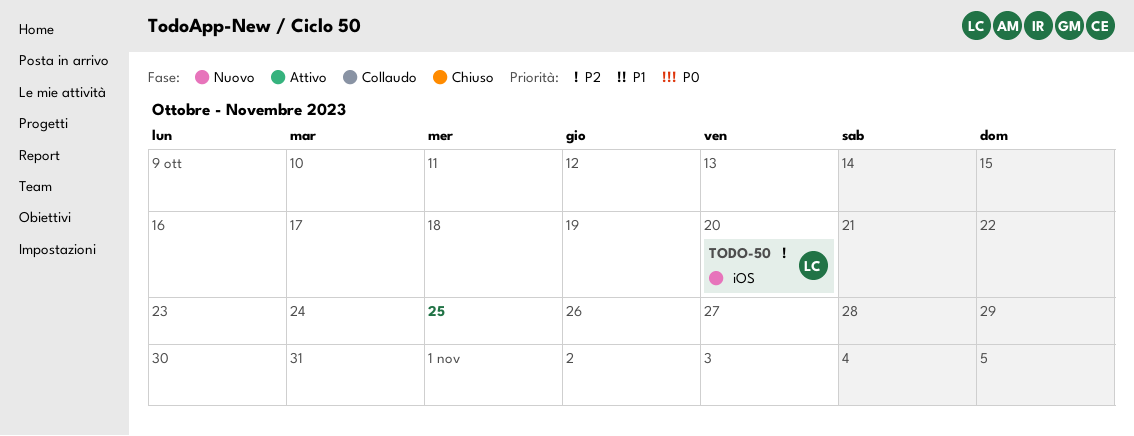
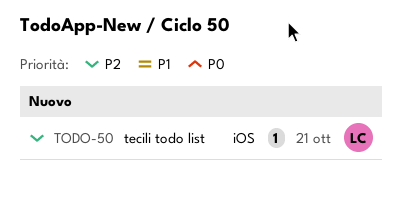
TODO-50, due: Oct 20 -> Oct 21

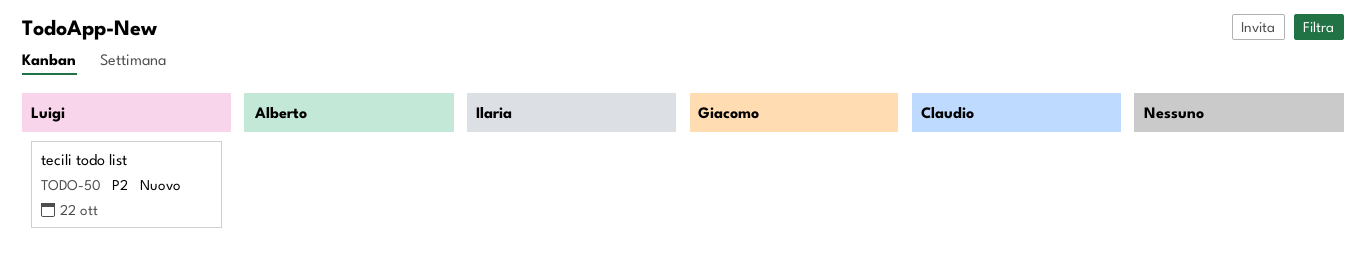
TODO-50, due: Oct 21 -> Oct 22

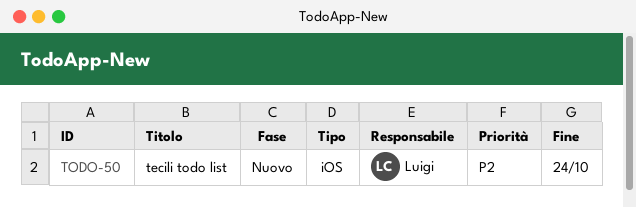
TODO-50, due: Oct 22 -> Oct 24

